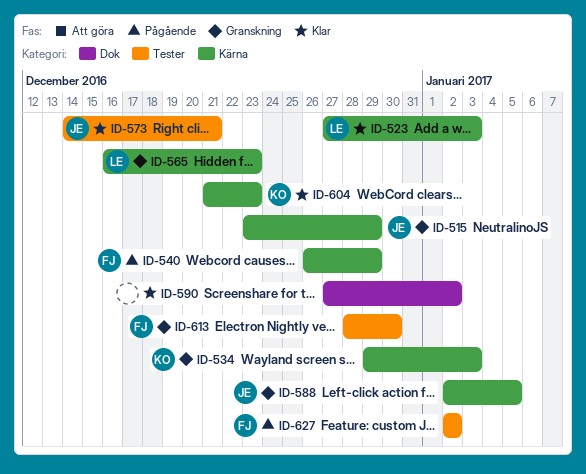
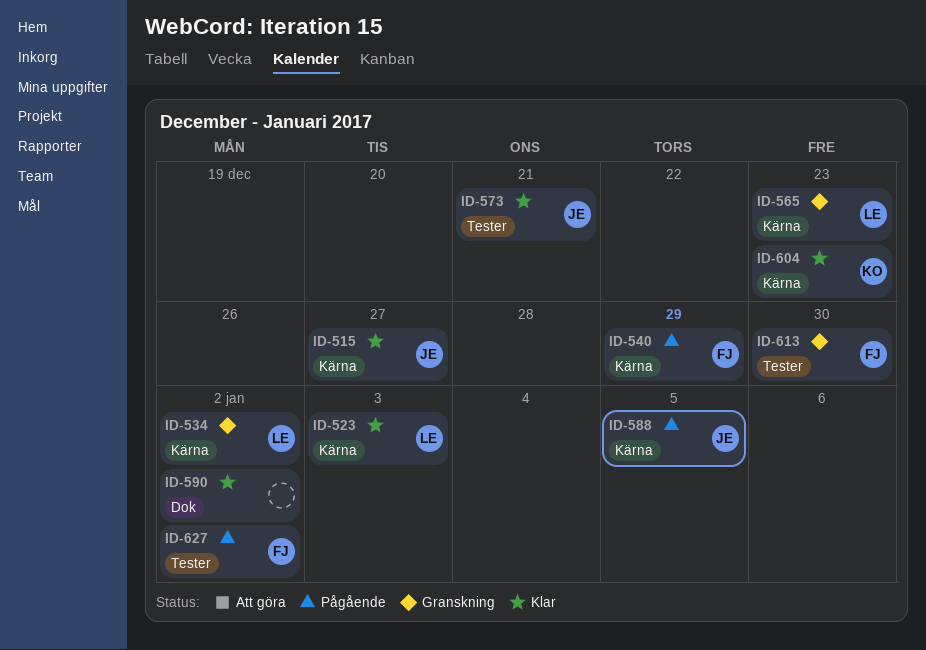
ID-515, status: Granskning -> Klar
ID-515, due: Dec 29 -> Dec 27
ID-534, owner: KO -> LE
ID-534, due: Jan 3 -> Jan 2
ID-588, status: Granskning -> Pågående

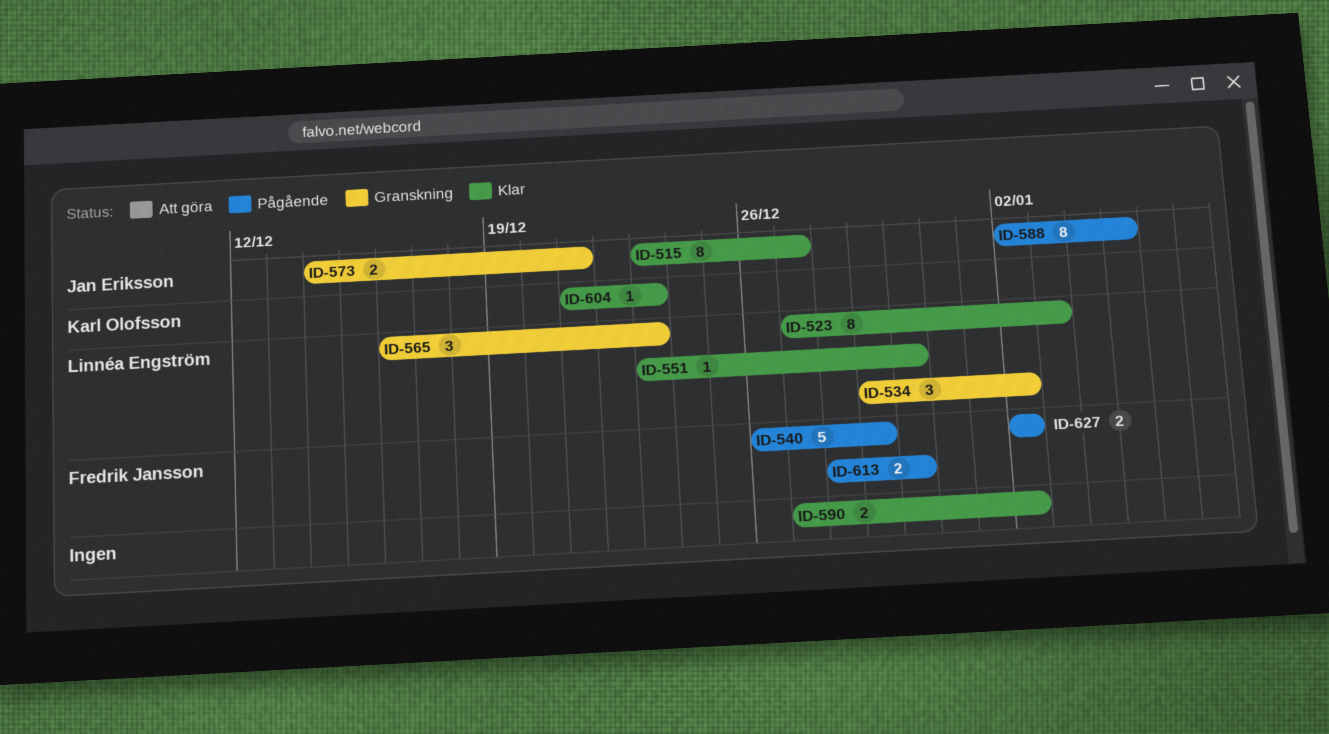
ID-551: none -> present
ID-573, status: Klar -> Granskning
ID-613, status: Granskning -> Pågående

